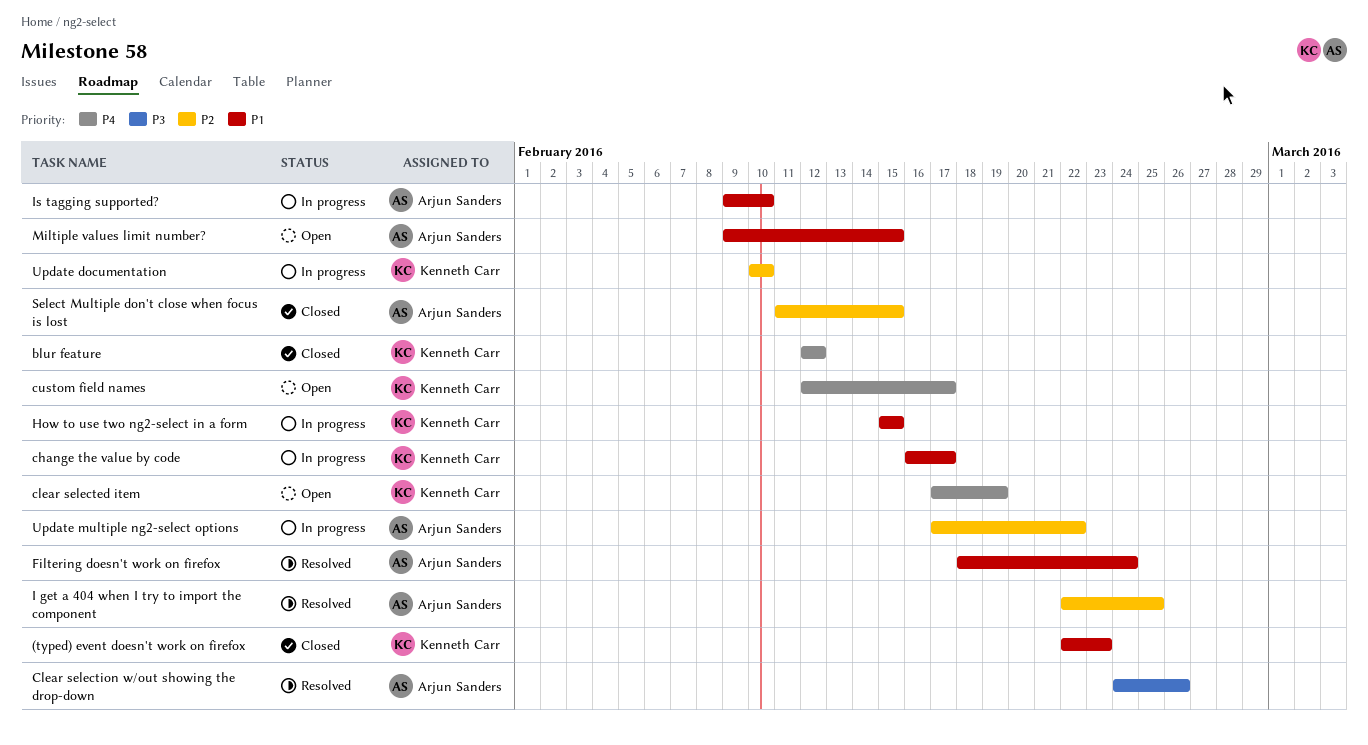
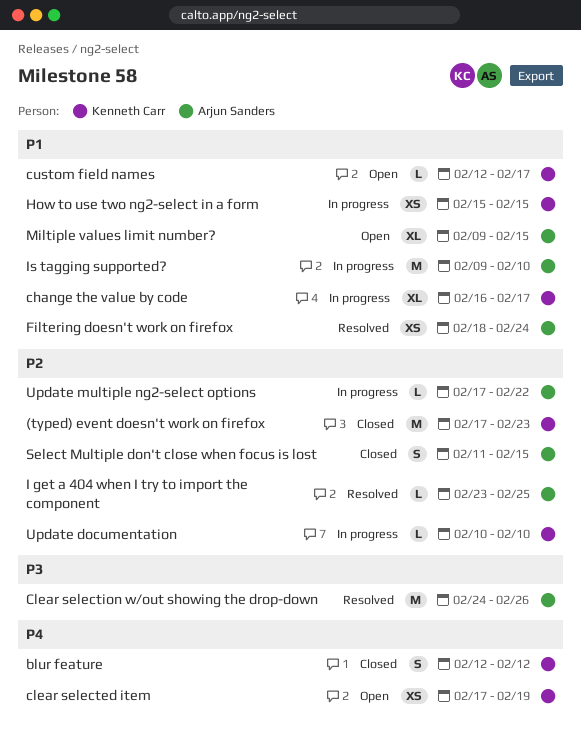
(typed) event doesn't work on firefox, priority: P1 -> P2
(typed) event doesn't work on firefox, start: Feb 22 -> Feb 17
custom field names, priority: P4 -> P1
I get a 404 when I try to import the component, start: Feb 22 -> Feb 23

